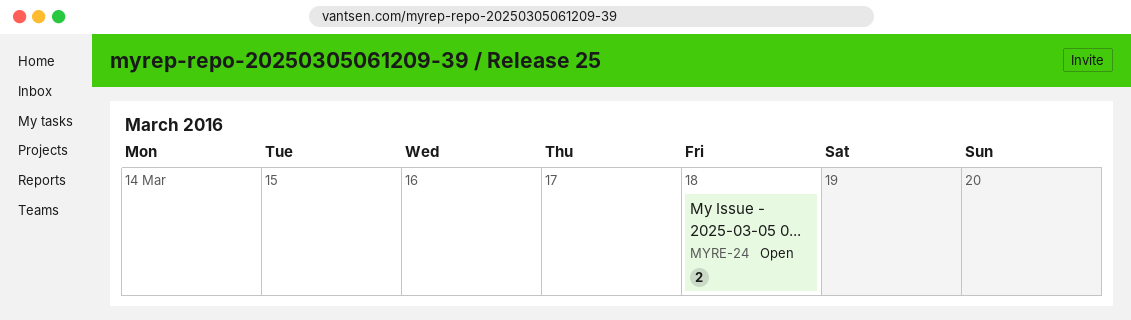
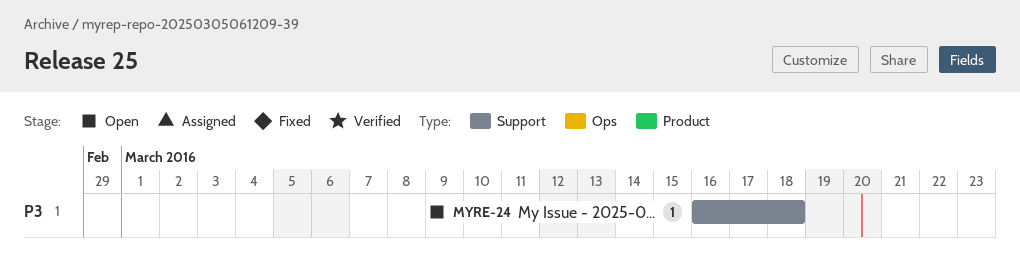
MYRE-24, estimate: 2 -> 1

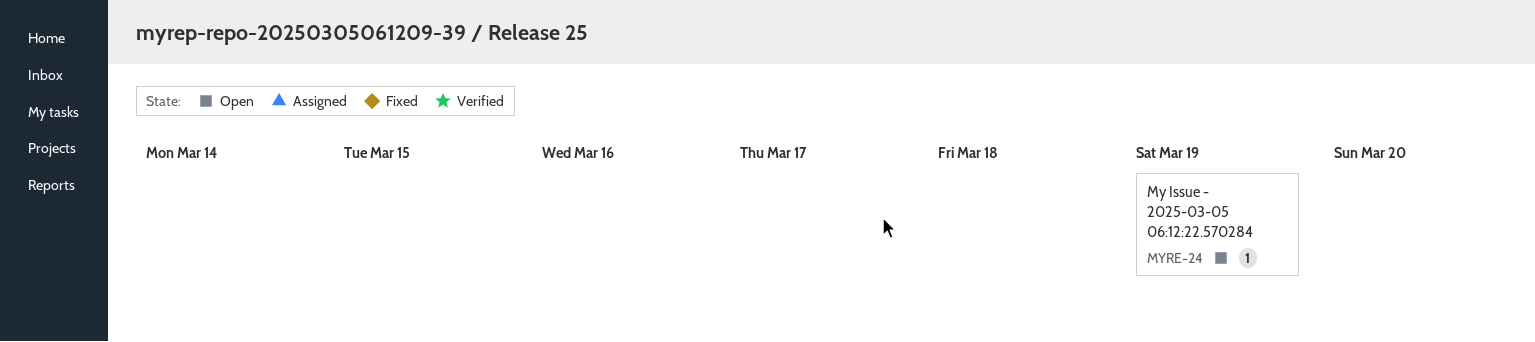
MYRE-24, due: Mar 18 -> Mar 19

